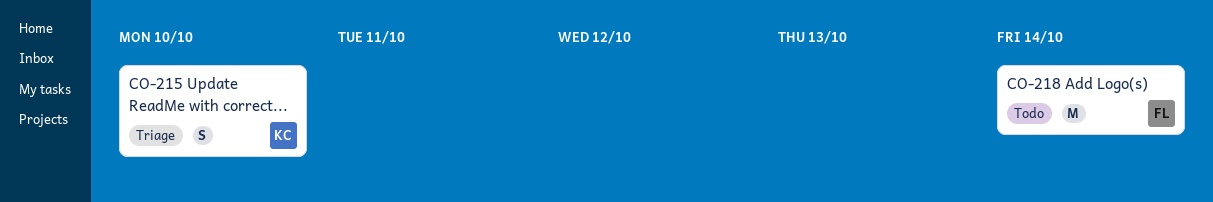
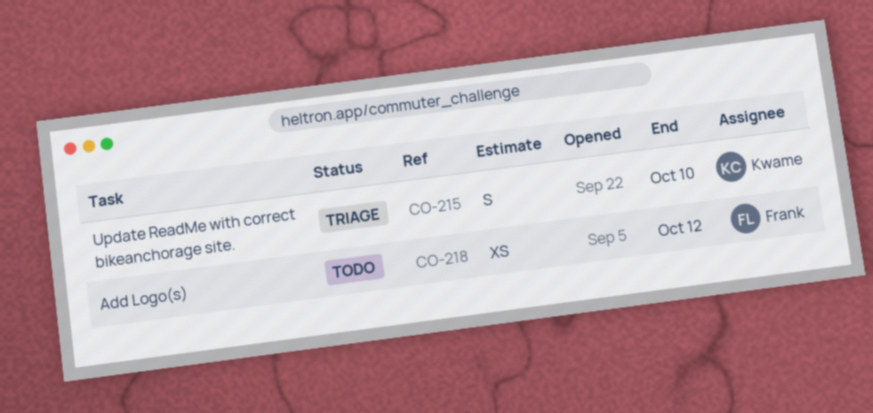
CO-218, estimate: M -> XS
CO-218, due: Oct 14 -> Oct 12

